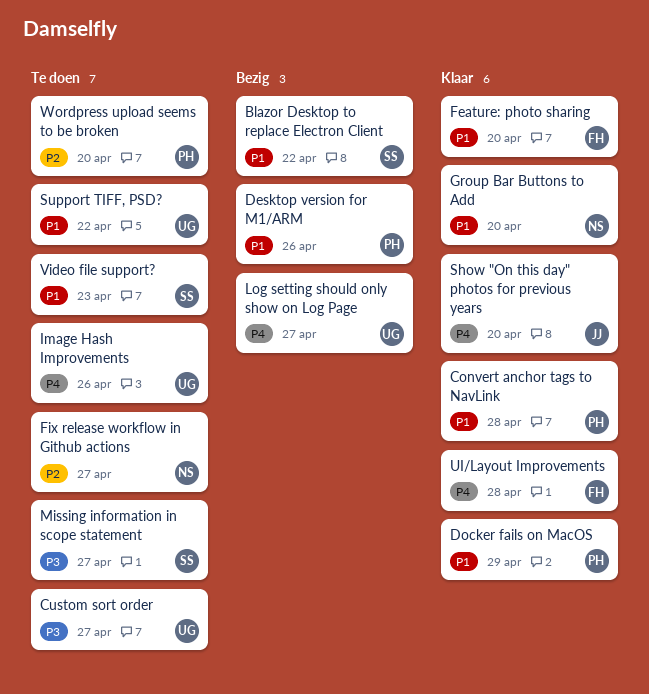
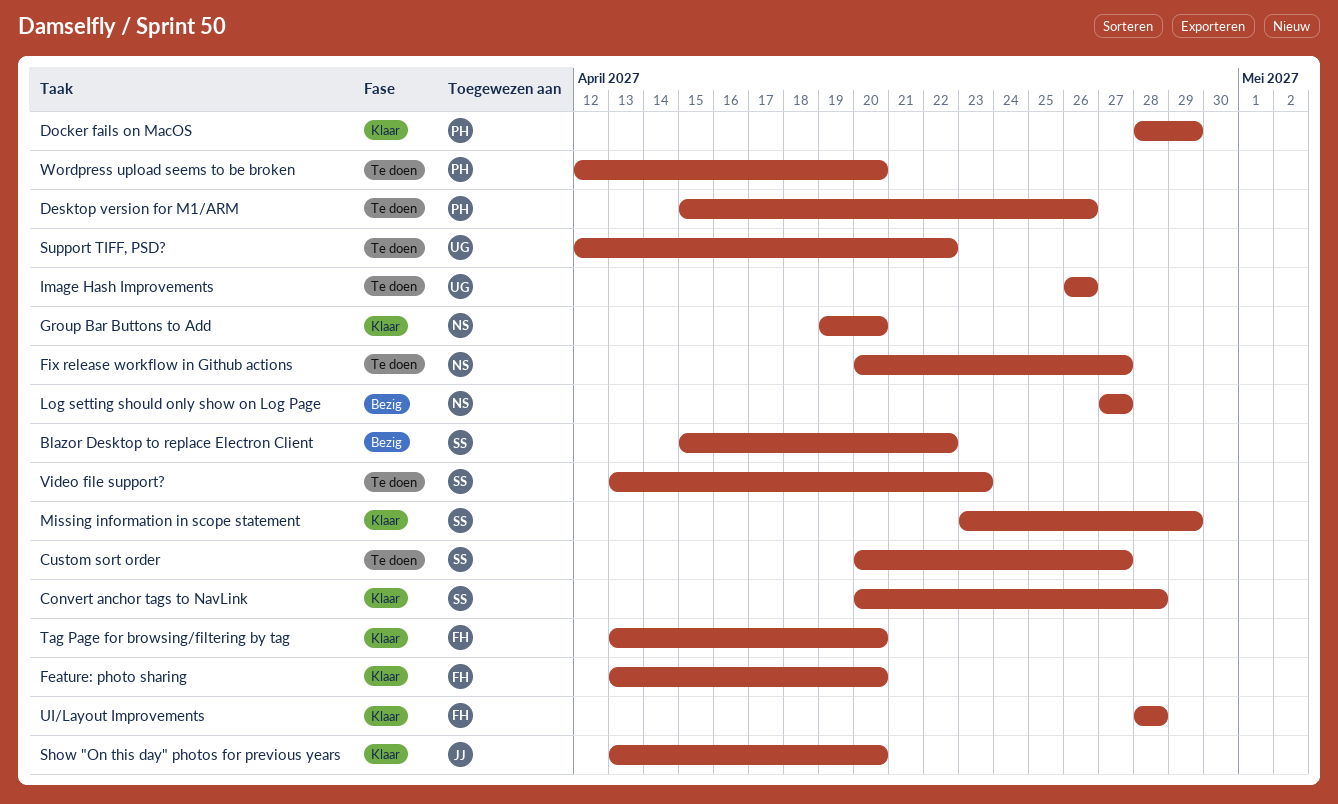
Convert anchor tags to NavLink, owner: PH -> SS
Custom sort order, owner: UG -> SS
Desktop version for M1/ARM, status: Bezig -> Te doen
Log setting should only show on Log Page, owner: UG -> NS
Missing information in scope statement, status: Te doen -> Klaar
Missing information in scope statement, due: Apr 27 -> Apr 29
Tag Page for browsing/filtering by tag: none -> present

